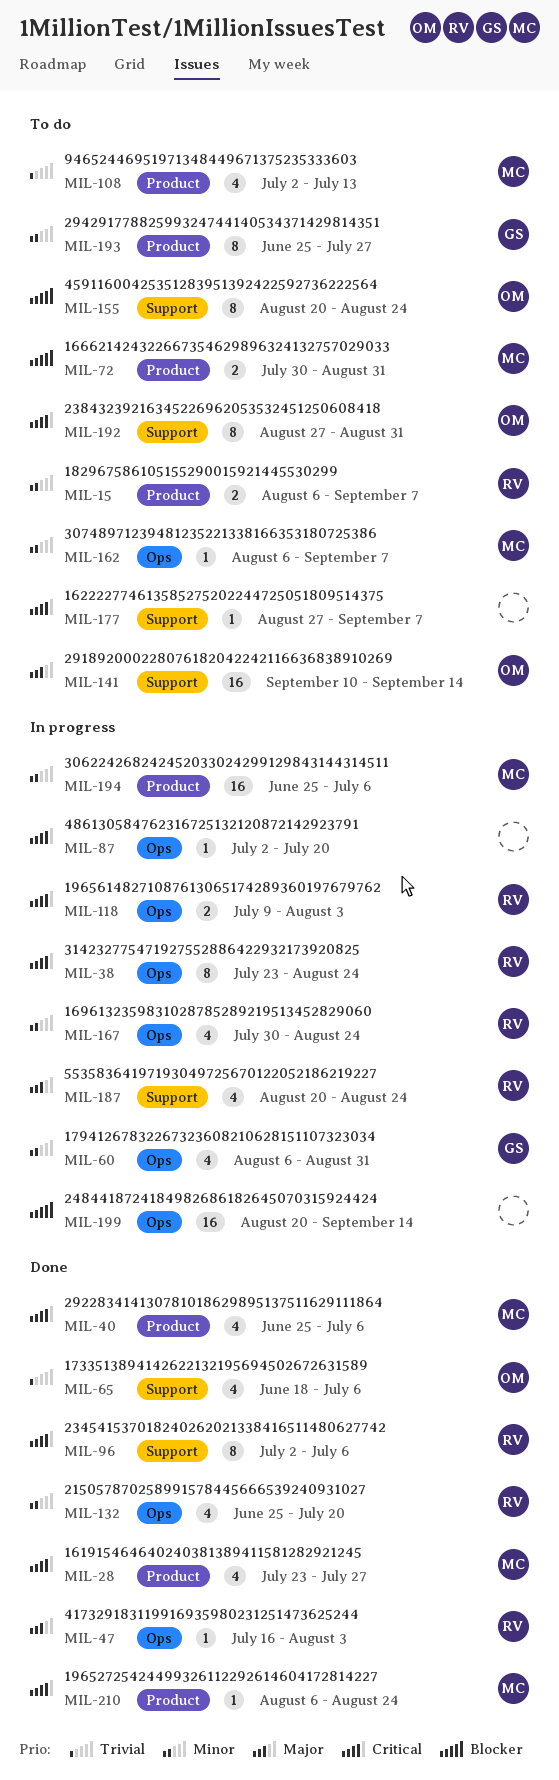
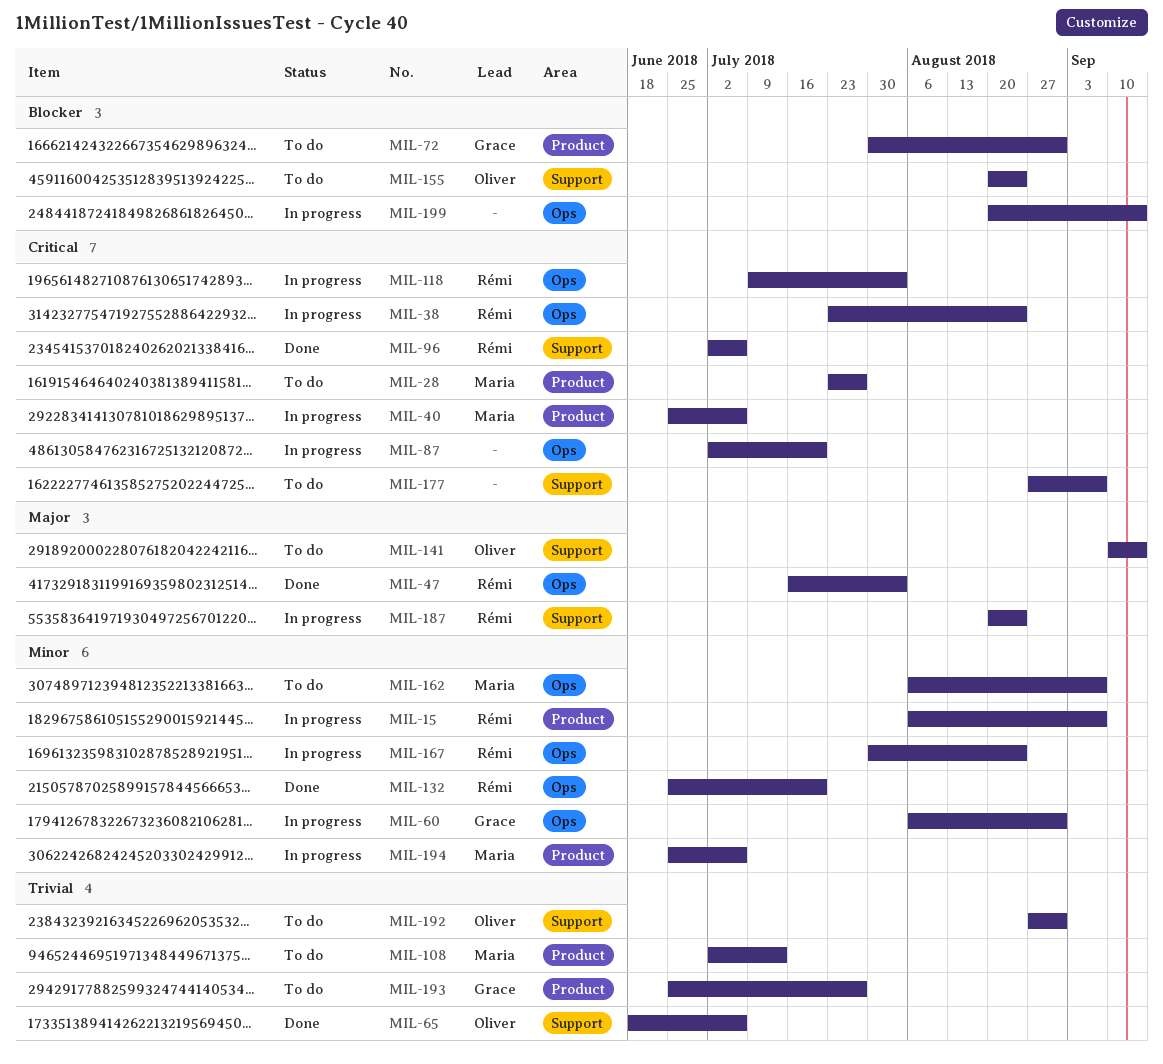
MIL-15, status: To do -> In progress
MIL-28, status: Done -> To do
MIL-40, status: Done -> In progress
MIL-72, owner: Maria -> Grace
MIL-192, priority: Critical -> Trivial
MIL-193, priority: Minor -> Trivial
MIL-210: present -> none

